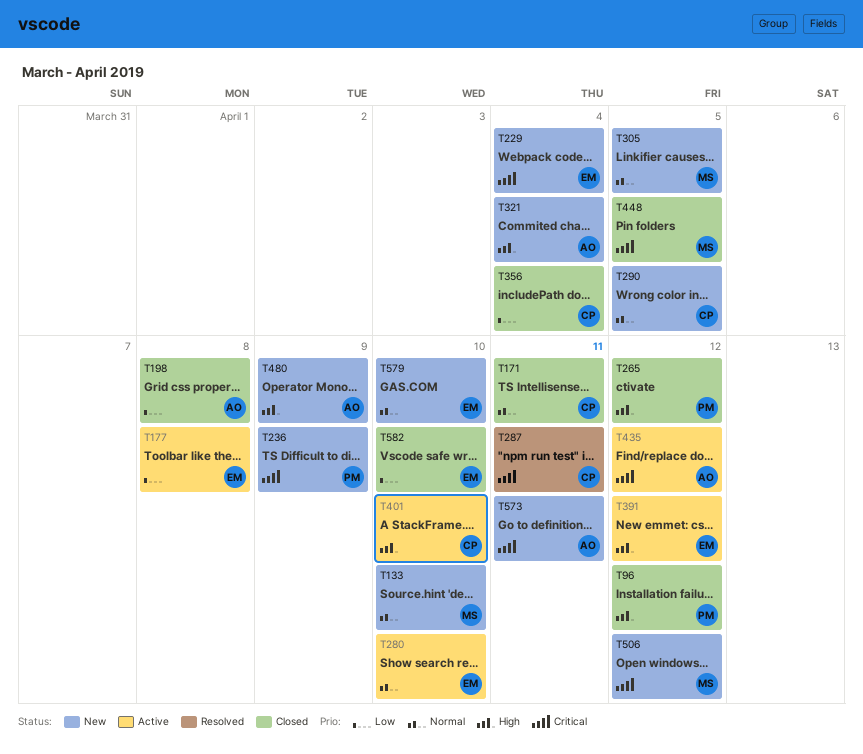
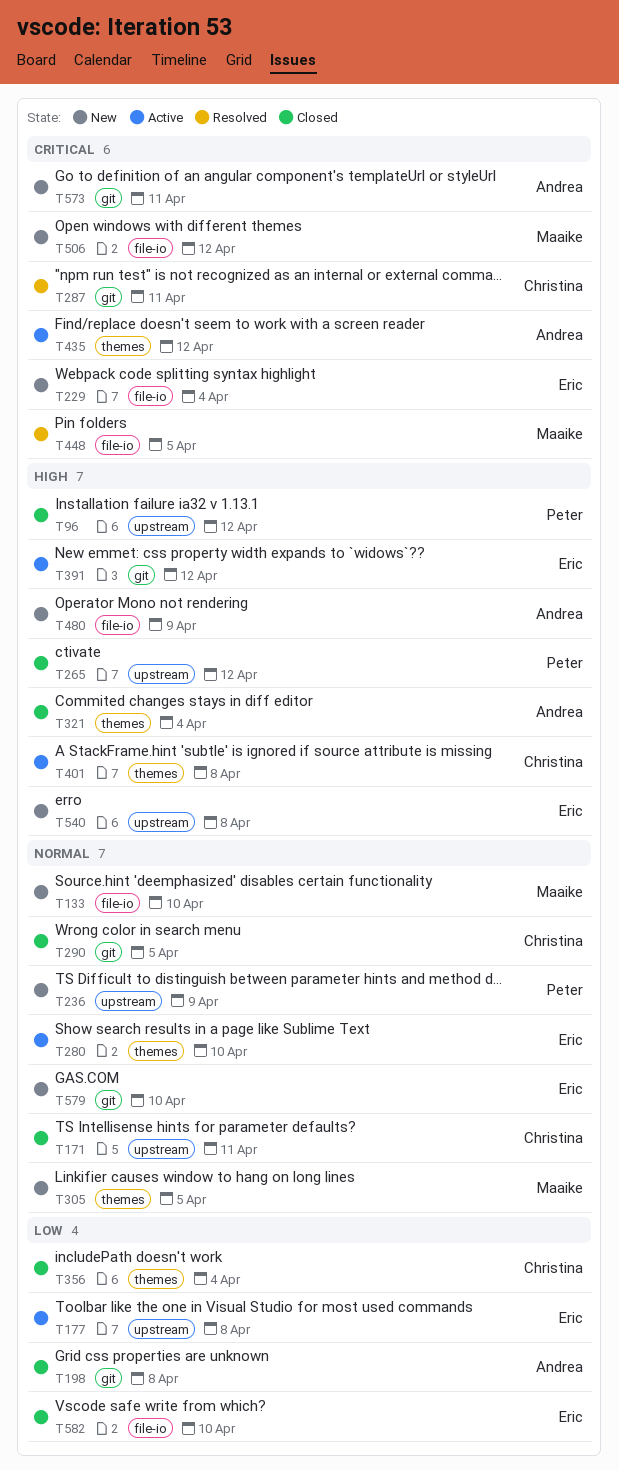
T236, priority: Critical -> Normal
T290, status: New -> Closed
T321, status: New -> Closed
T401, due: Apr 10 -> Apr 8
T448, status: Closed -> Resolved
T540: none -> present

